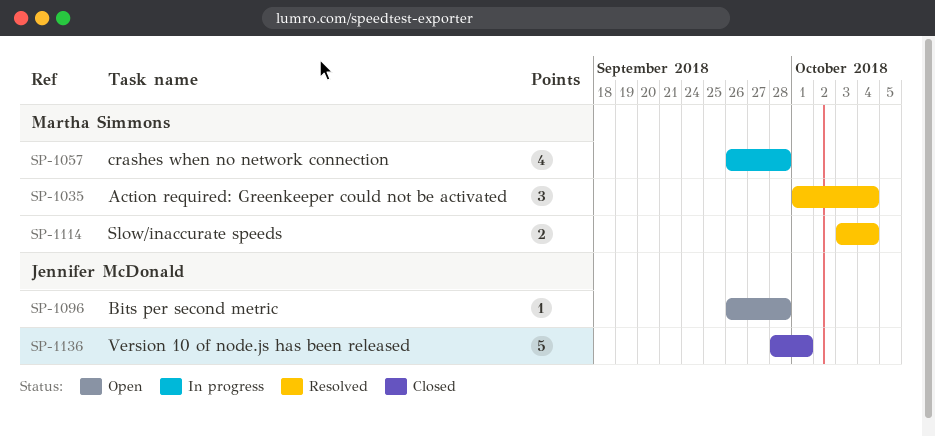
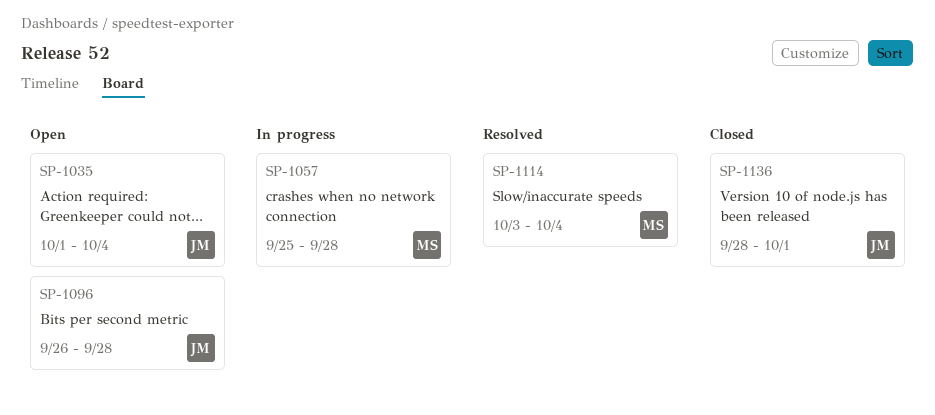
SP-1035, status: Resolved -> Open
SP-1035, owner: Martha Simmons -> Jennifer McDonald
SP-1057, start: Sep 26 -> Sep 25

